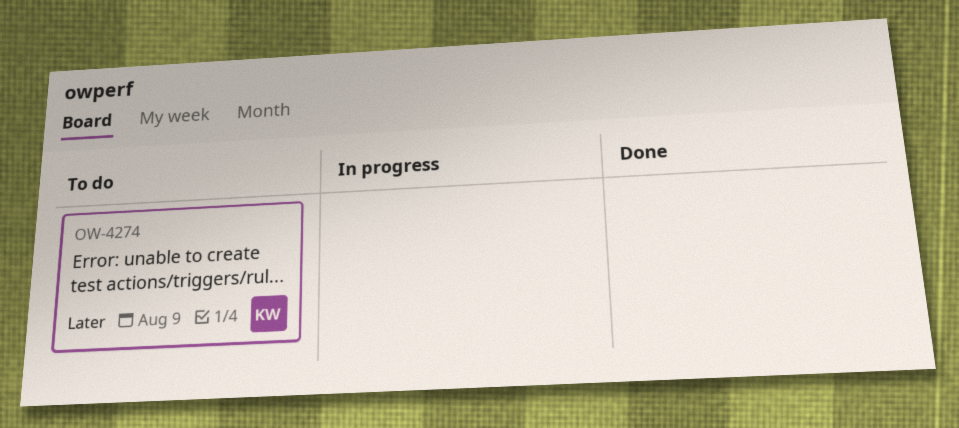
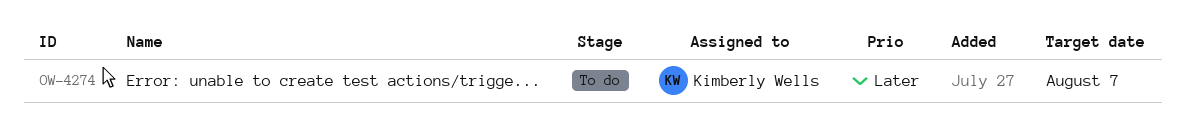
OW-4274, due: Aug 9 -> Aug 7

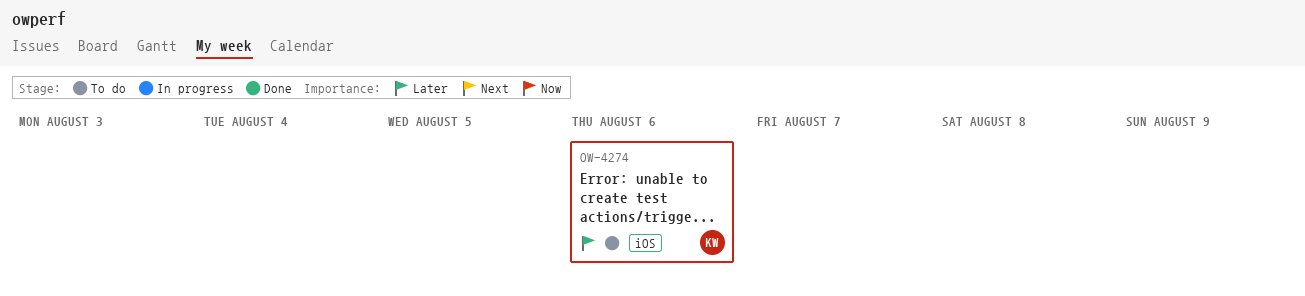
OW-4274, due: Aug 7 -> Aug 6

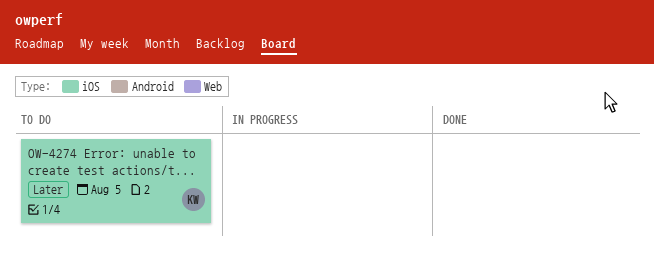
OW-4274, due: Aug 6 -> Aug 5

